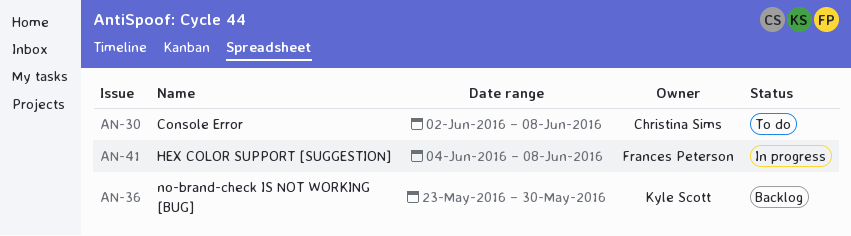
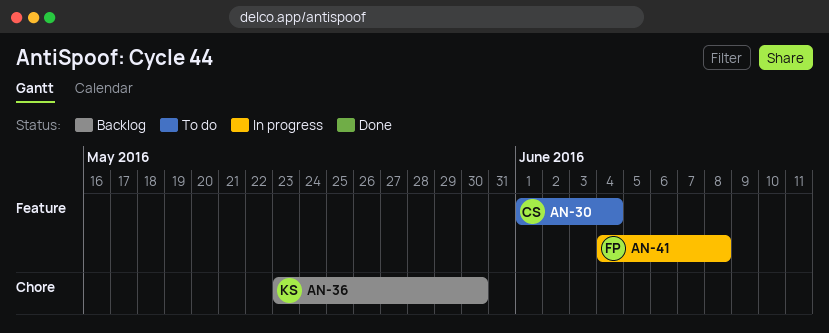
AN-30, start: Jun 2 -> Jun 1
AN-30, due: Jun 8 -> Jun 4

